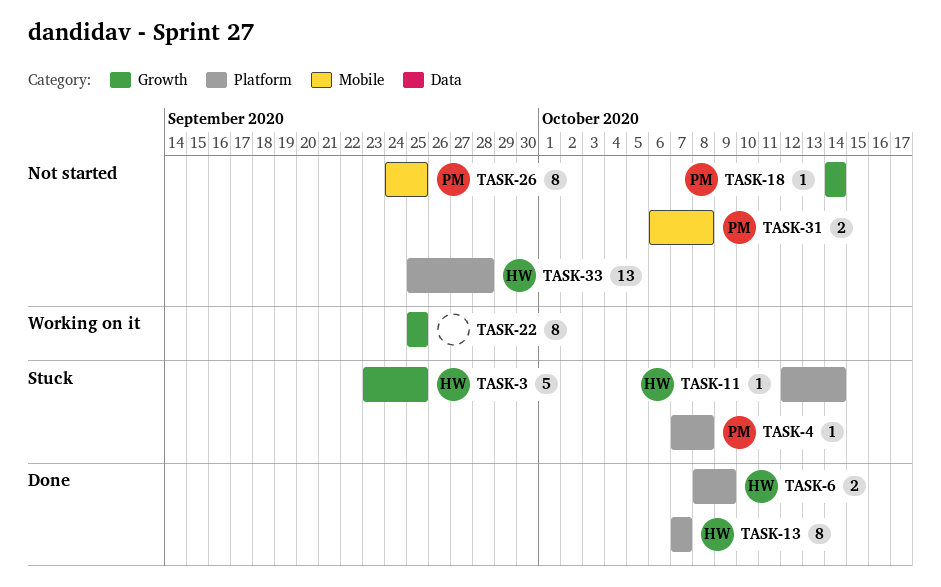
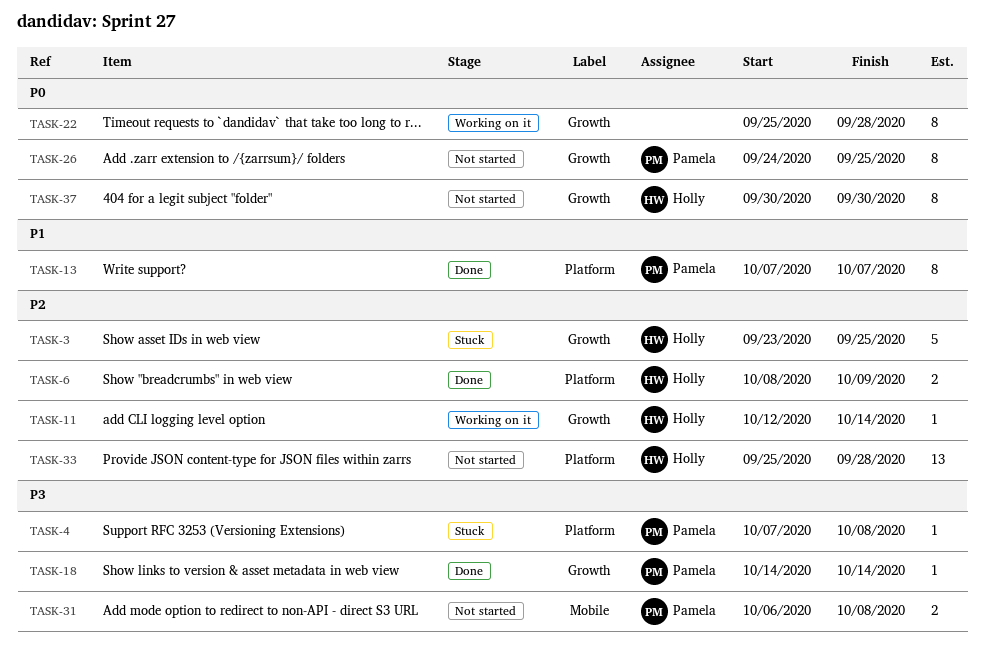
TASK-11, status: Stuck -> Working on it
TASK-11, label: Platform -> Growth
TASK-13, owner: Holly -> Pamela
TASK-18, status: Not started -> Done
TASK-22, due: Sep 25 -> Sep 28
TASK-26, label: Mobile -> Growth
TASK-37: none -> present

